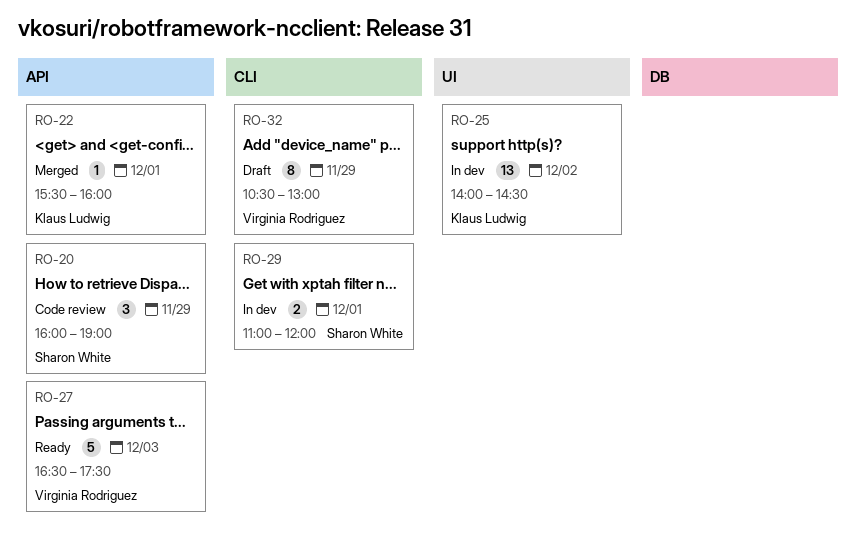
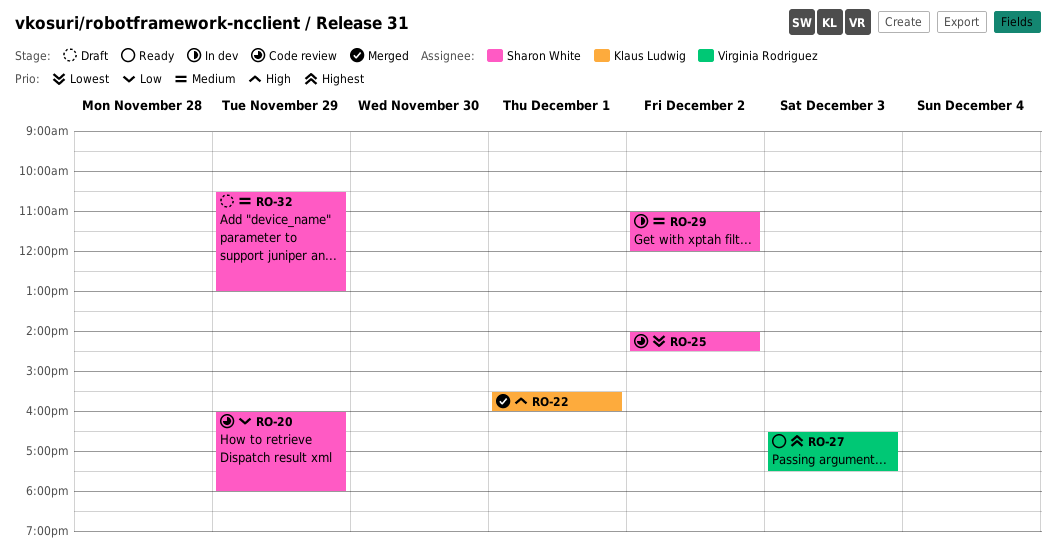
RO-20, ends: 19:00 -> 18:00
RO-25, status: In dev -> Code review
RO-25, owner: Klaus Ludwig -> Sharon White
RO-29, day: Dec 1 -> Dec 2
RO-32, owner: Virginia Rodriguez -> Sharon White

